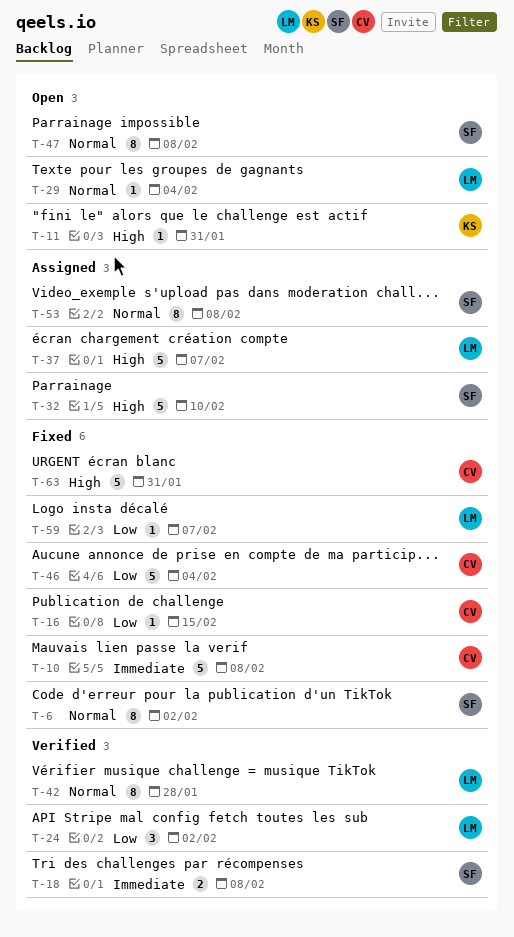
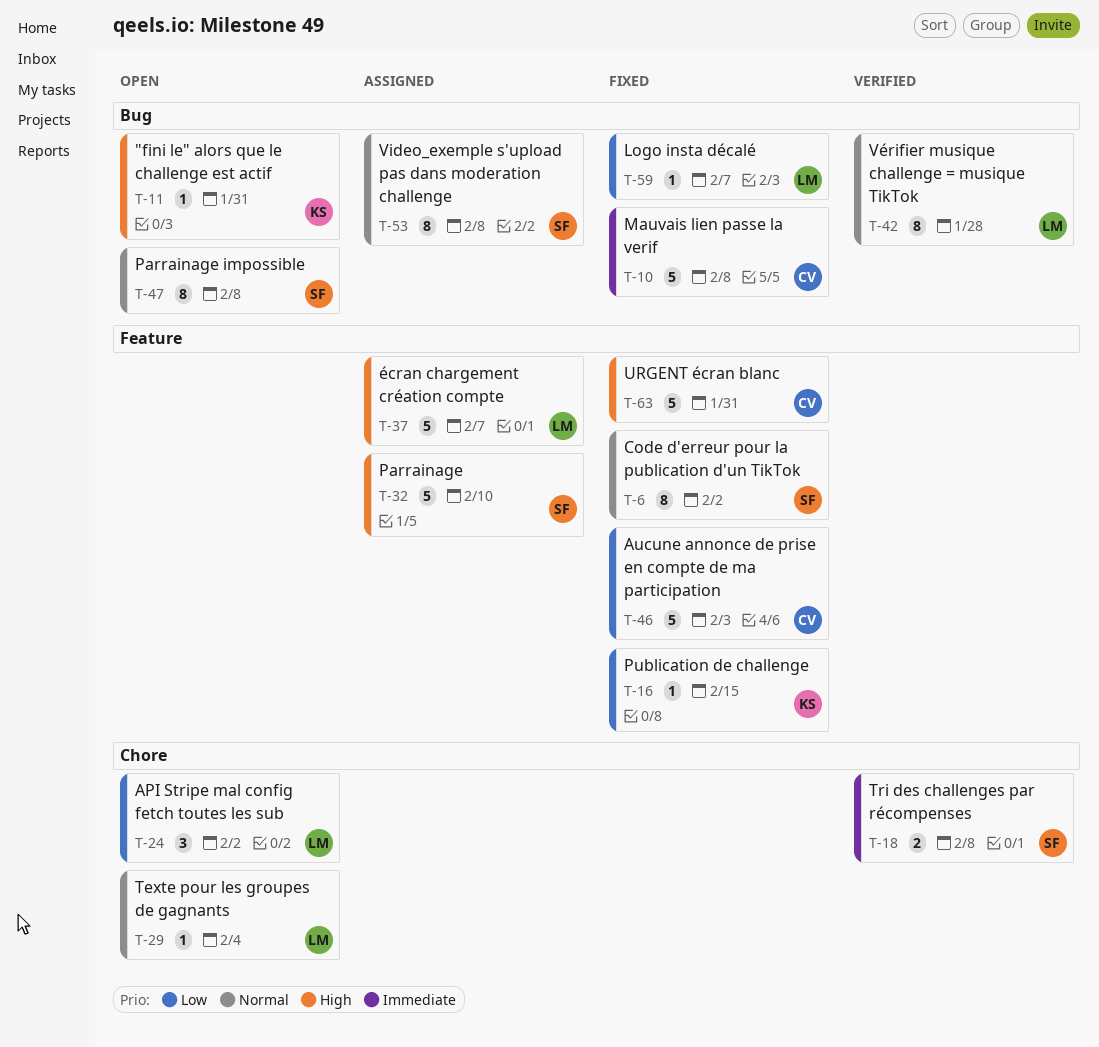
T-16, owner: CV -> KS
T-24, status: Verified -> Open
T-46, due: Feb 4 -> Feb 3

